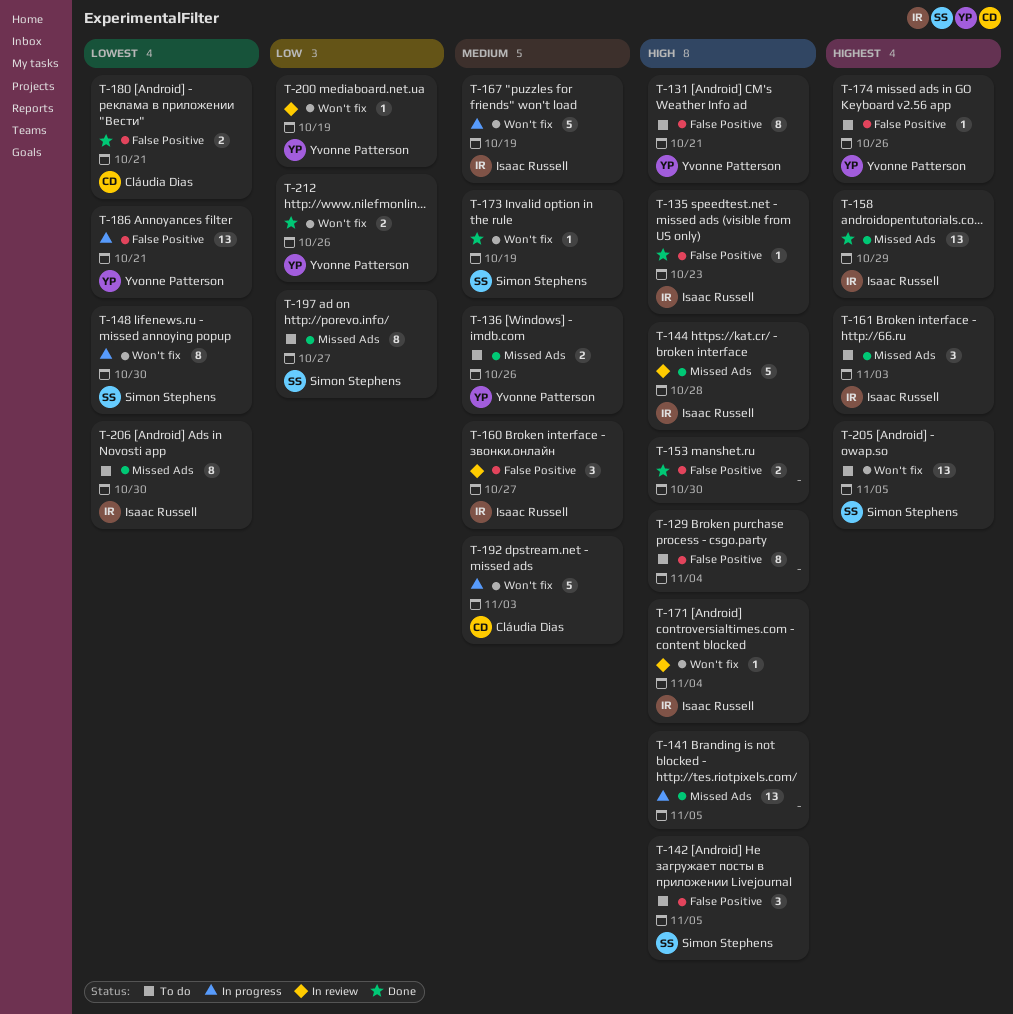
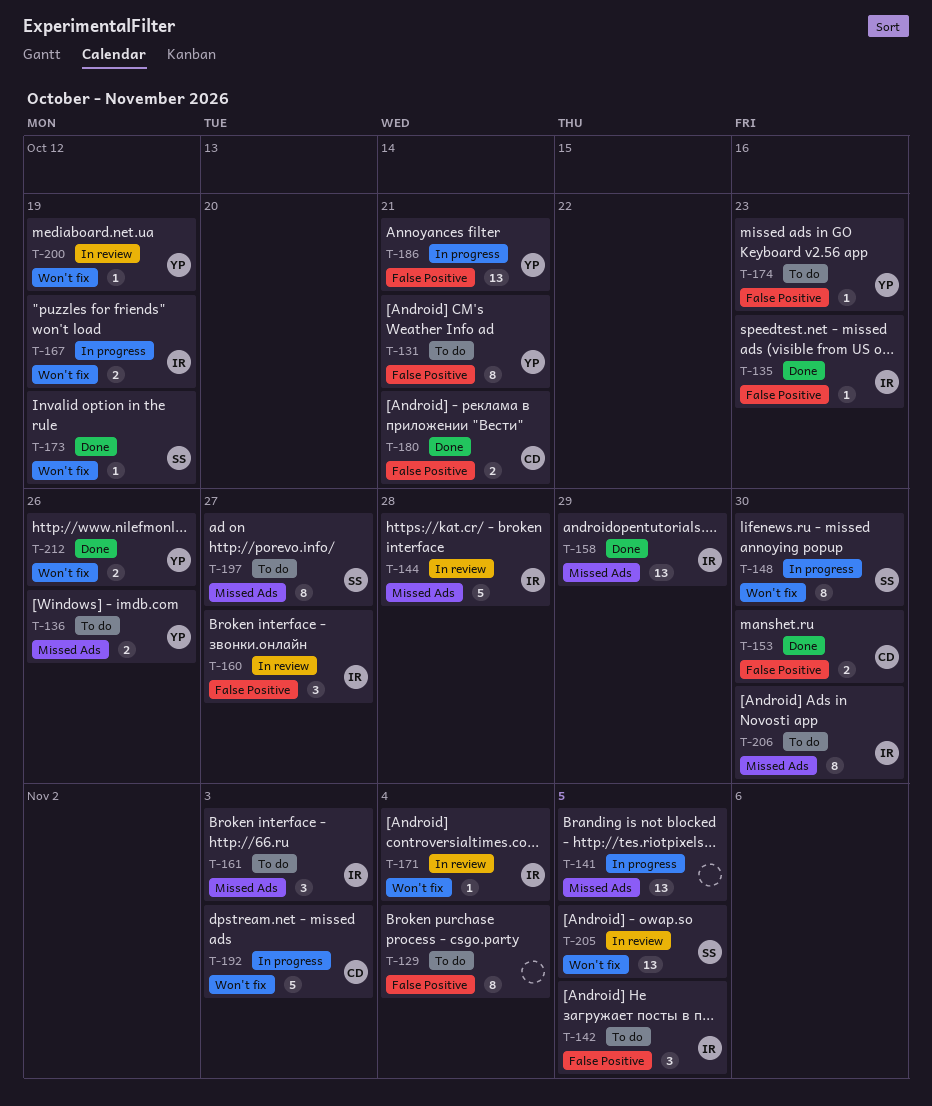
T-142, owner: Simon Stephens -> Isaac Russell
T-153, owner: none -> Cláudia Dias
T-167, estimate: 5 -> 2
T-174, due: Oct 26 -> Oct 23
T-205, status: To do -> In review

